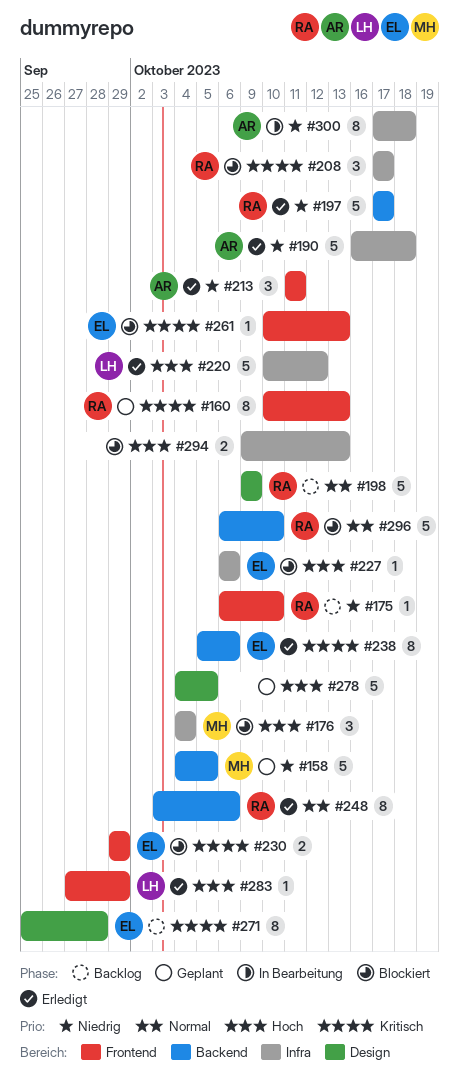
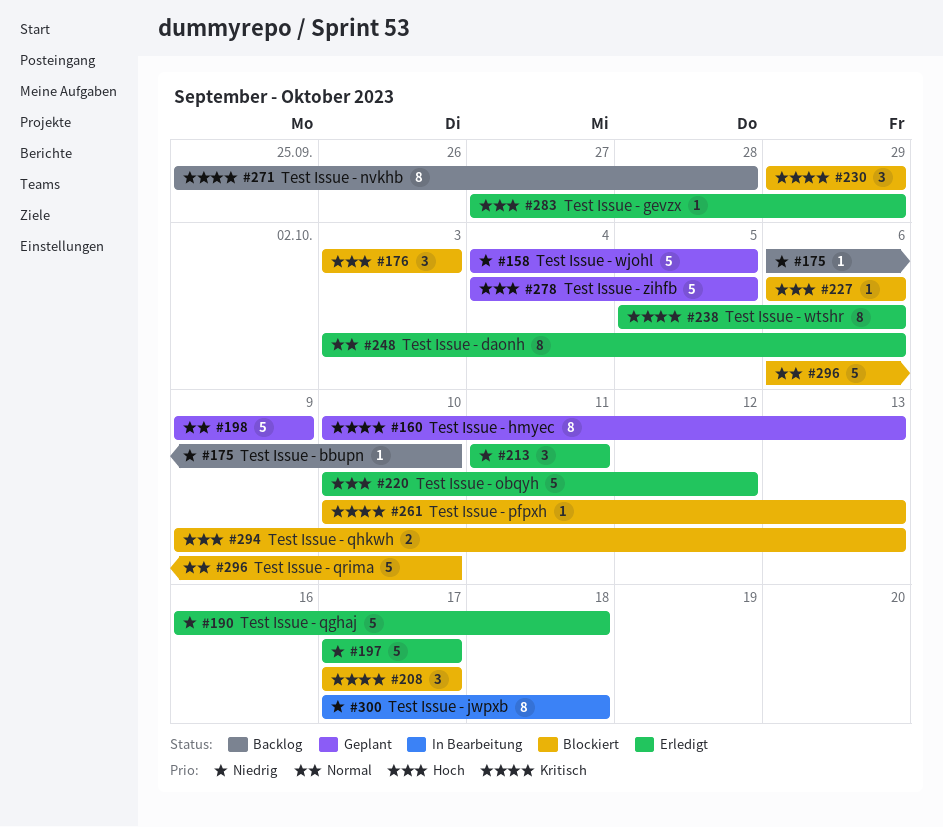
#176, start: Oct 4 -> Oct 3
#176, due: Oct 4 -> Oct 3
#198, status: Backlog -> Geplant
#230, estimate: 2 -> 3

